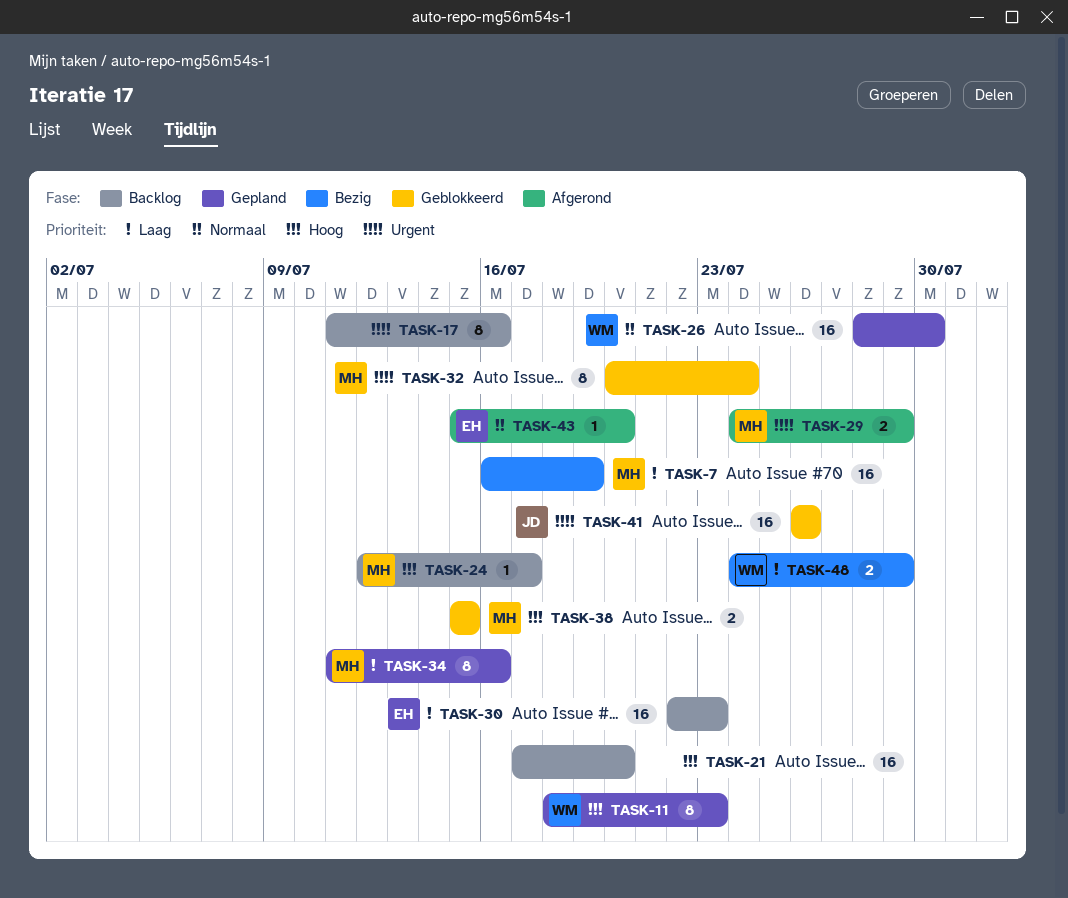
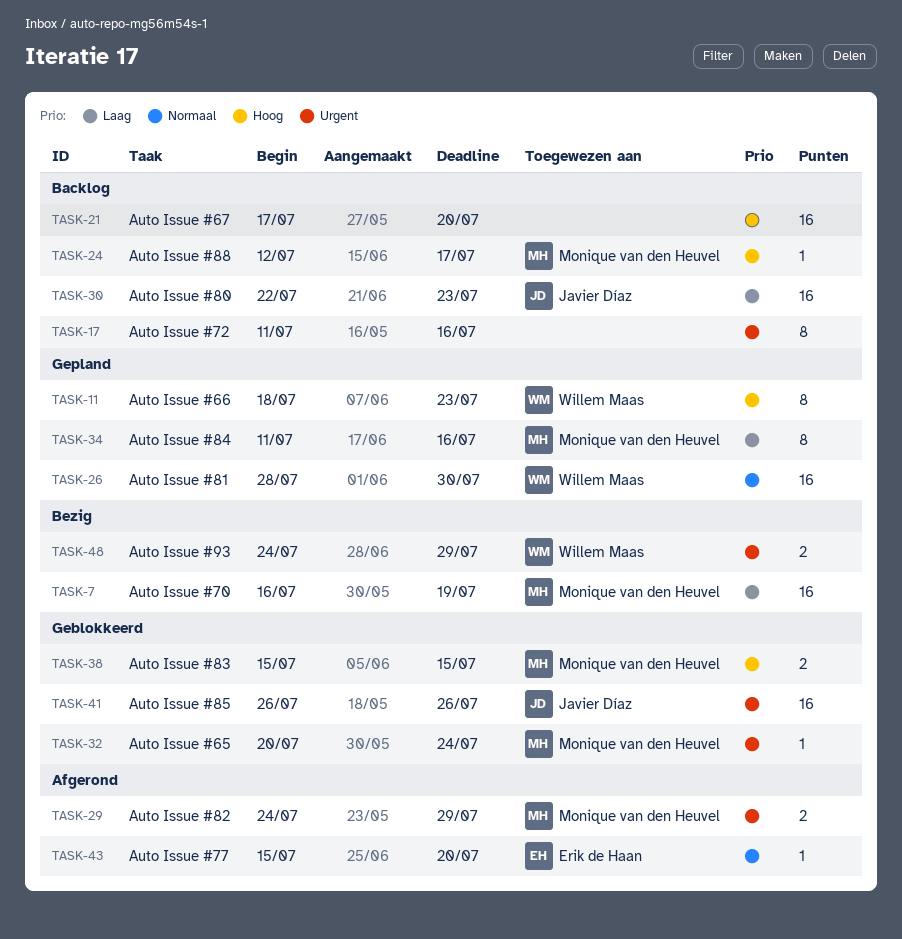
TASK-30, owner: Erik de Haan -> Javier Díaz
TASK-32, estimate: 8 -> 1
TASK-48, priority: Laag -> Urgent

